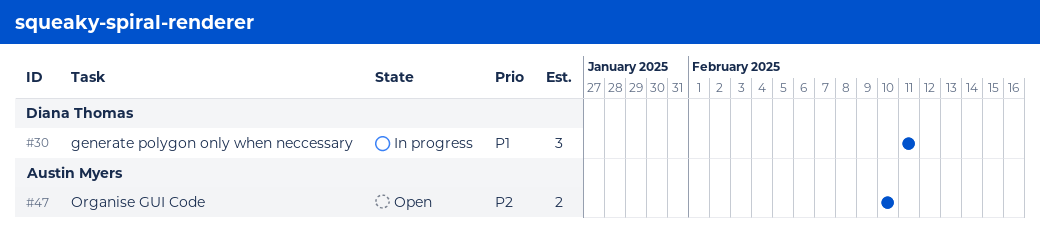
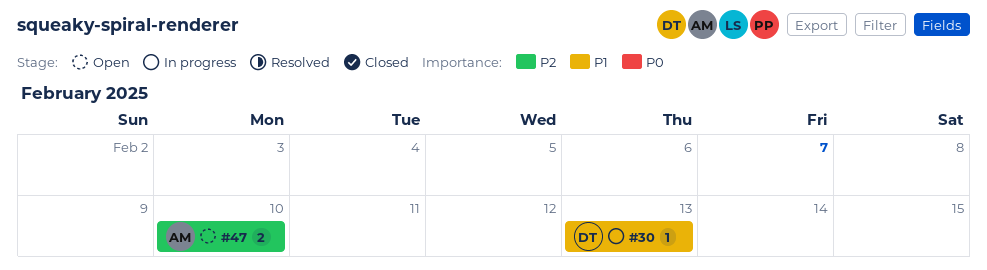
#30, estimate: 3 -> 1
#30, start: Feb 11 -> Feb 13
#30, due: Feb 11 -> Feb 13

